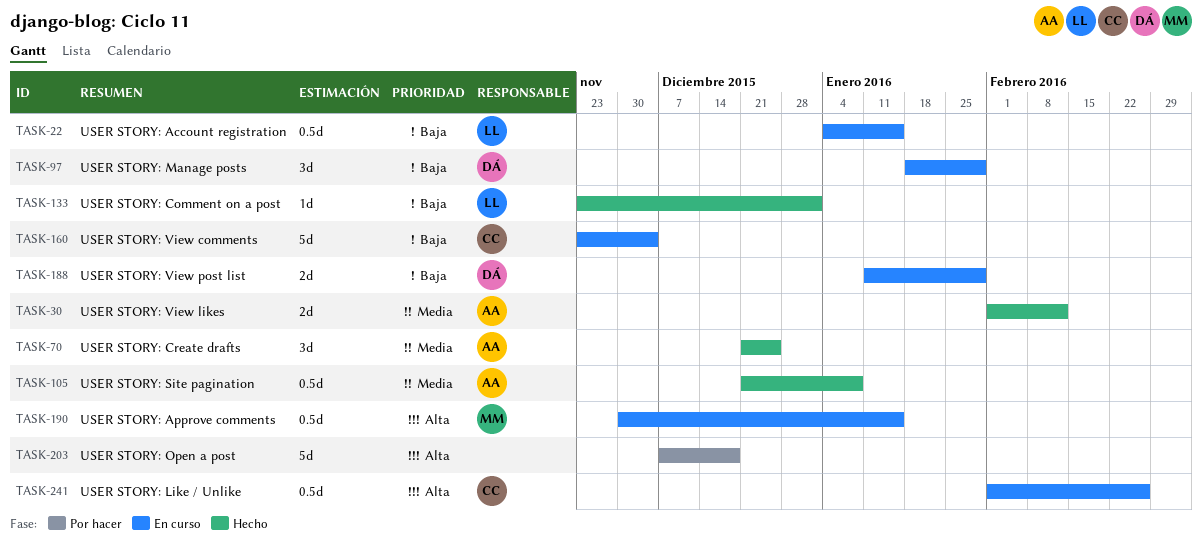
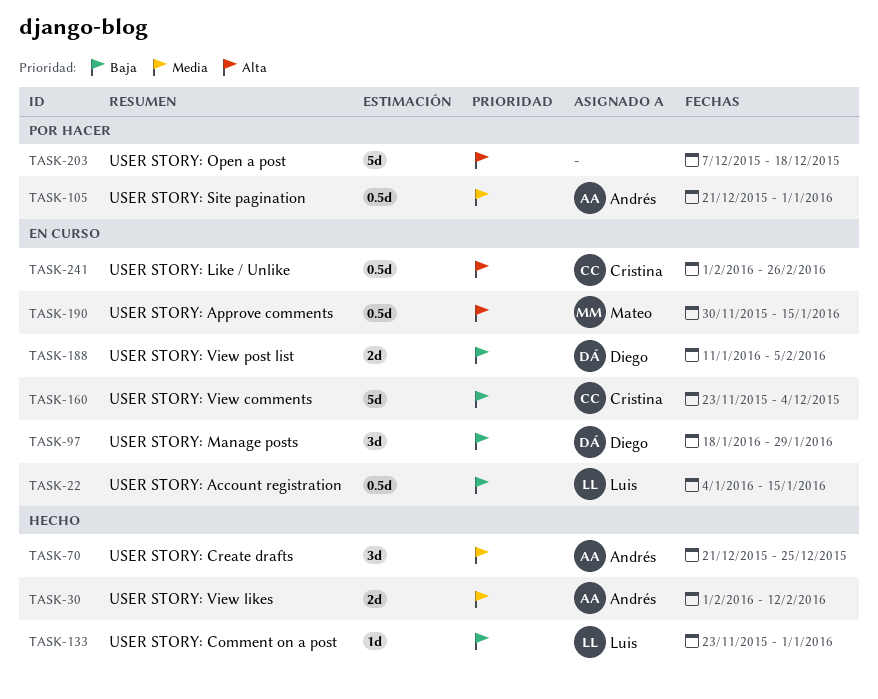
TASK-105, status: Hecho -> Por hacer
TASK-105, due: Jan 8 -> Jan 1
TASK-188, due: Jan 29 -> Feb 5

